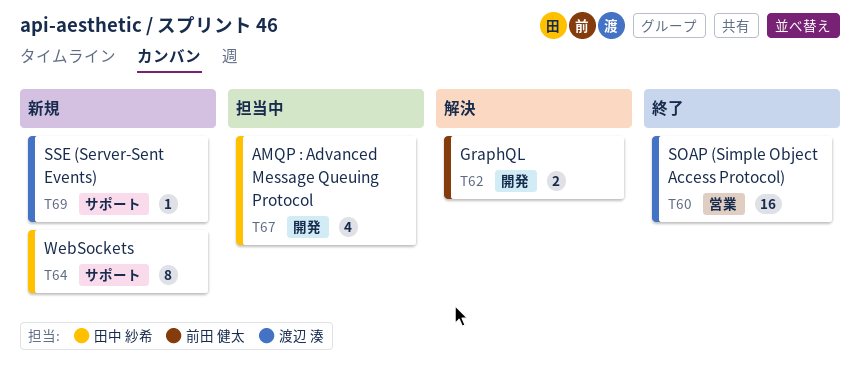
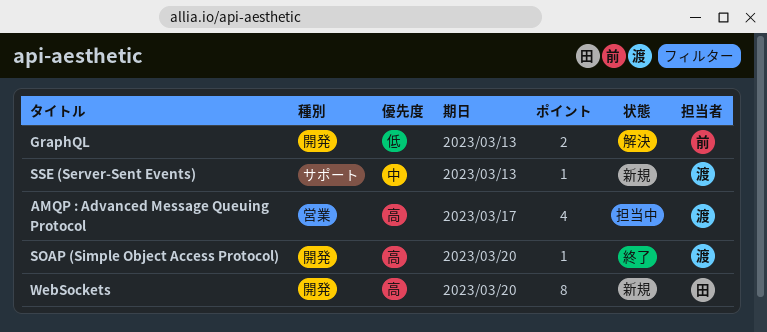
AMQP : Advanced Message Queuing Protocol, owner: 田中 紗希 -> 渡辺 湊
AMQP : Advanced Message Queuing Protocol, label: 開発 -> 営業
SOAP (Simple Object Access Protocol), label: 営業 -> 開発
SOAP (Simple Object Access Protocol), estimate: 16 -> 1
WebSockets, label: サポート -> 開発

